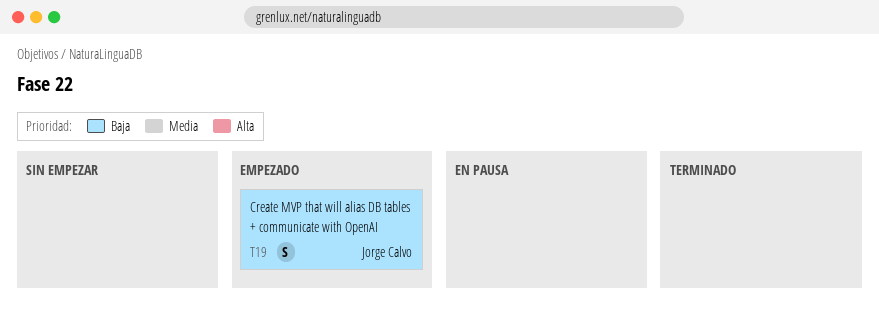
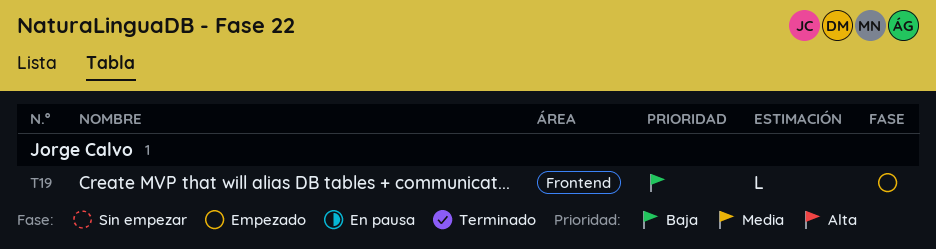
T19, estimate: S -> L

